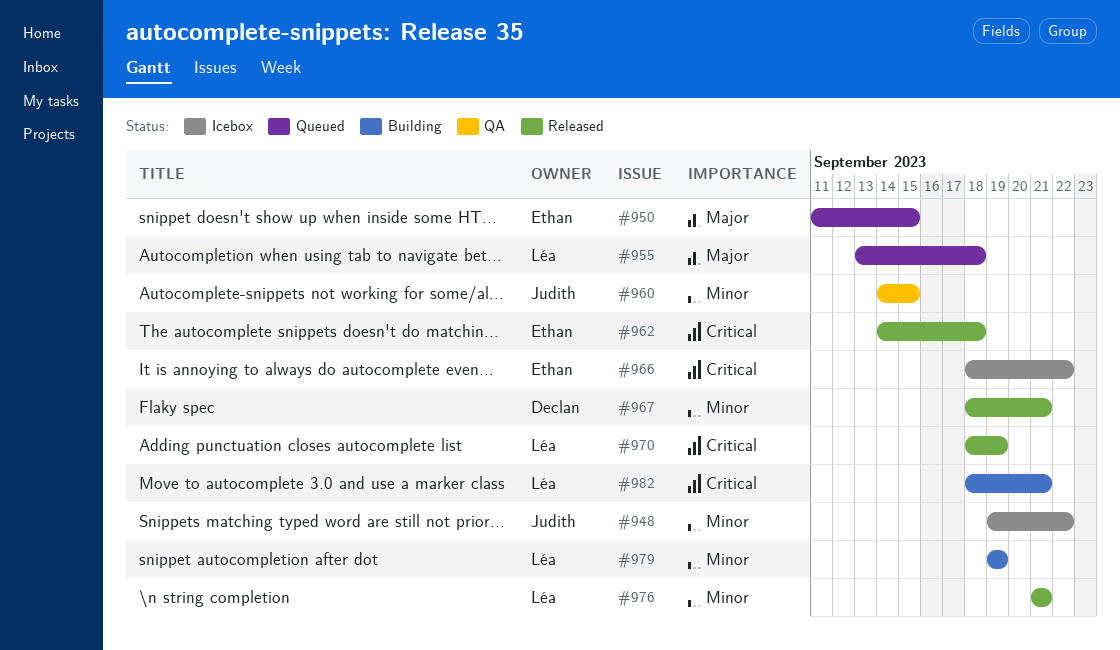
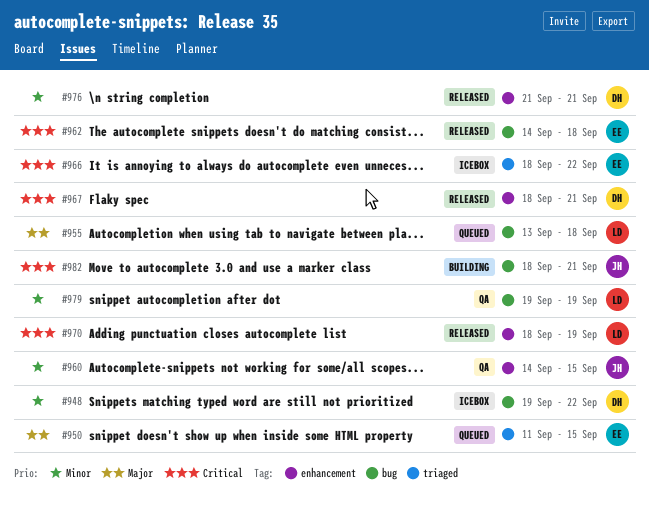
#948, owner: Judith -> Declan
#967, priority: Minor -> Critical
#976, owner: Léa -> Declan
#979, status: Building -> QA
#982, owner: Léa -> Judith

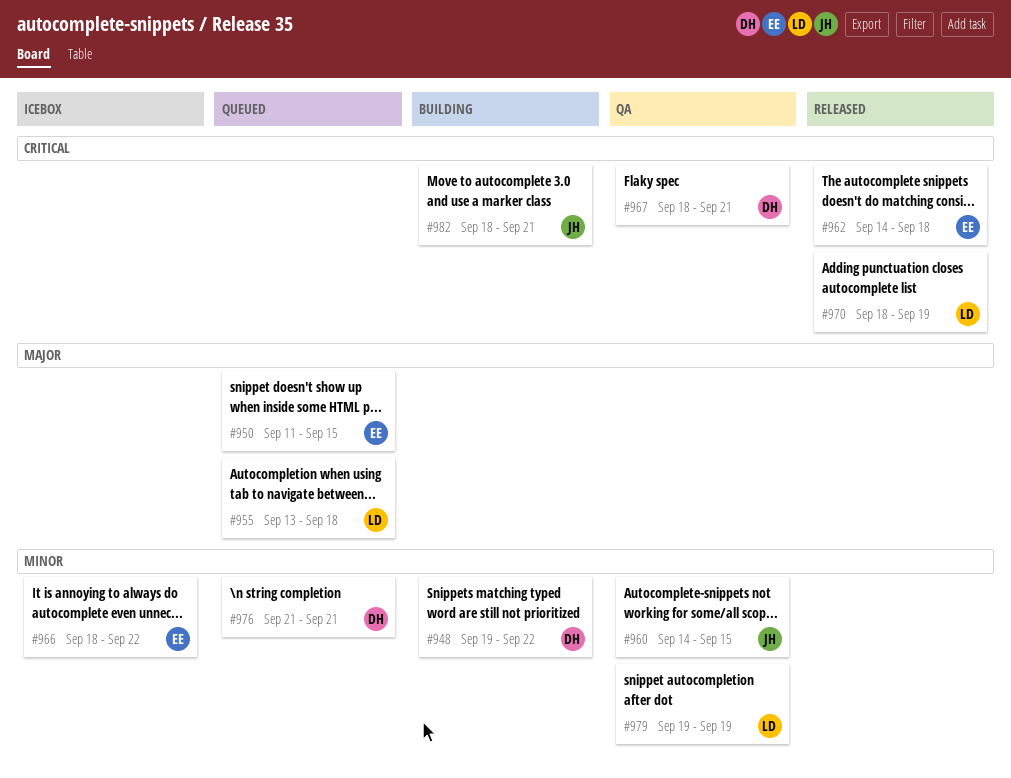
#948, status: Icebox -> Building
#966, priority: Critical -> Minor
#967, status: Released -> QA
#976, status: Released -> Queued

